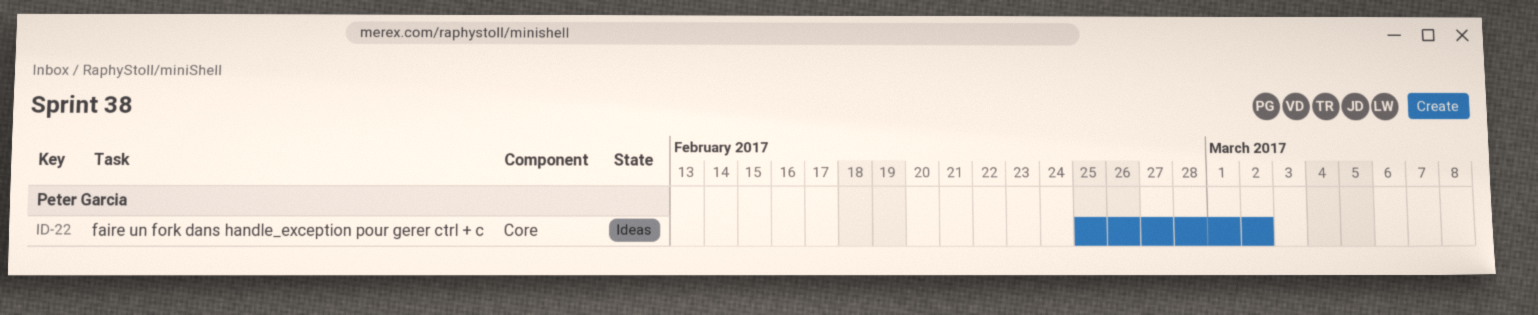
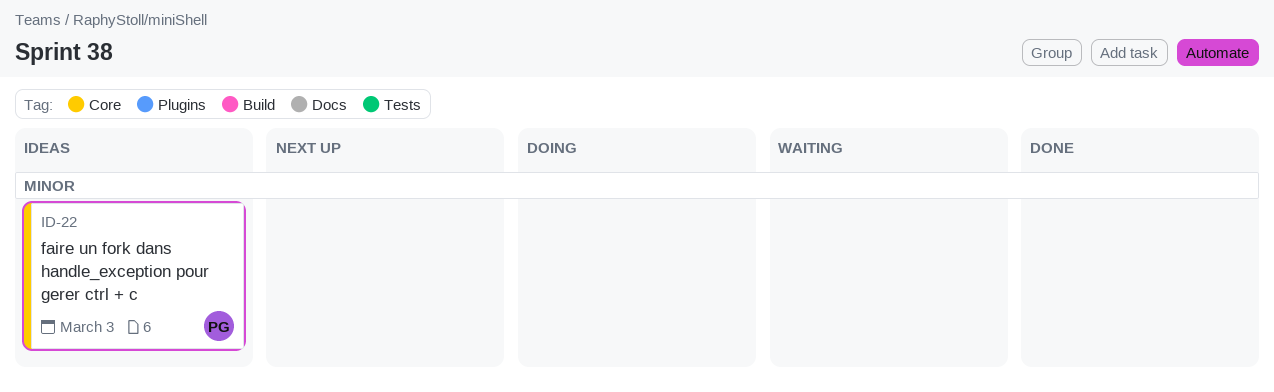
ID-22, due: Mar 2 -> Mar 3

